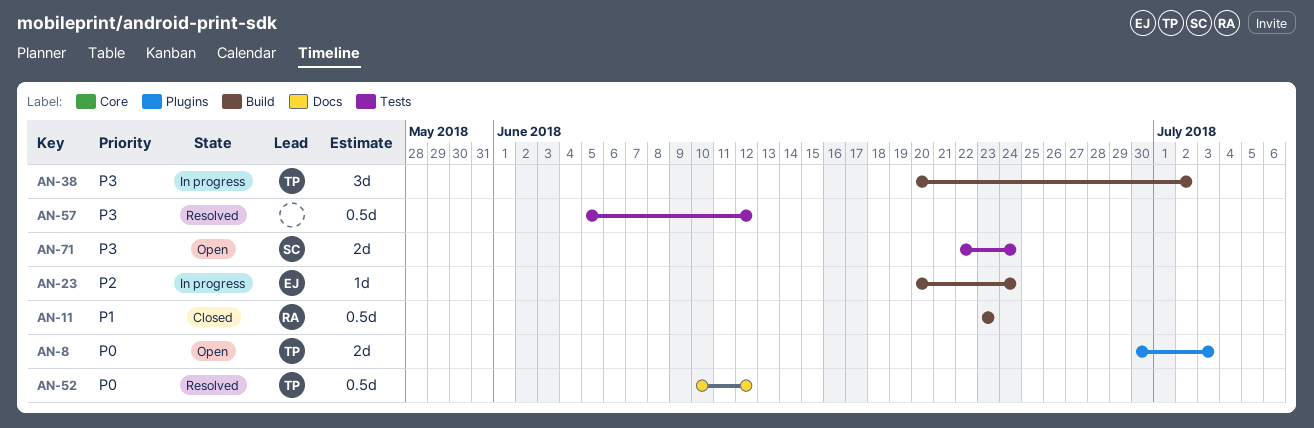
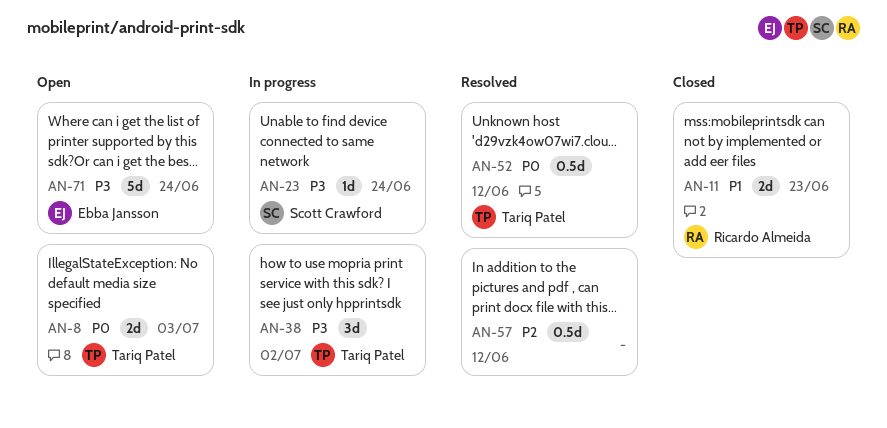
AN-11, estimate: 0.5d -> 2d
AN-23, owner: Ebba Jansson -> Scott Crawford
AN-23, priority: P2 -> P3
AN-57, priority: P3 -> P2
AN-71, owner: Scott Crawford -> Ebba Jansson
AN-71, estimate: 2d -> 5d

